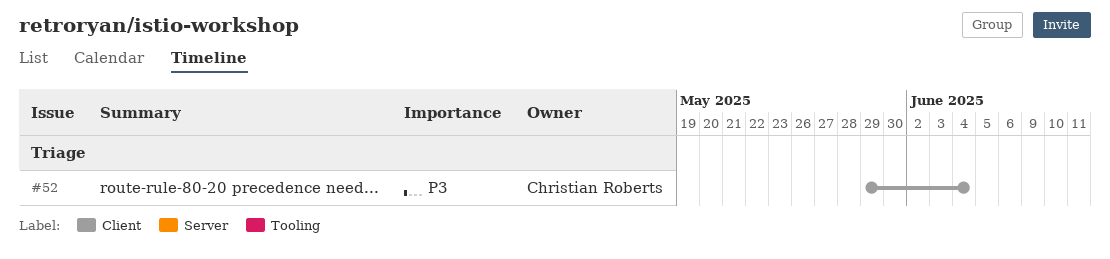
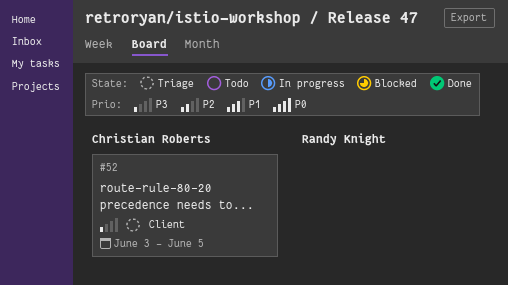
#52, start: May 29 -> Jun 3
#52, due: Jun 4 -> Jun 5

